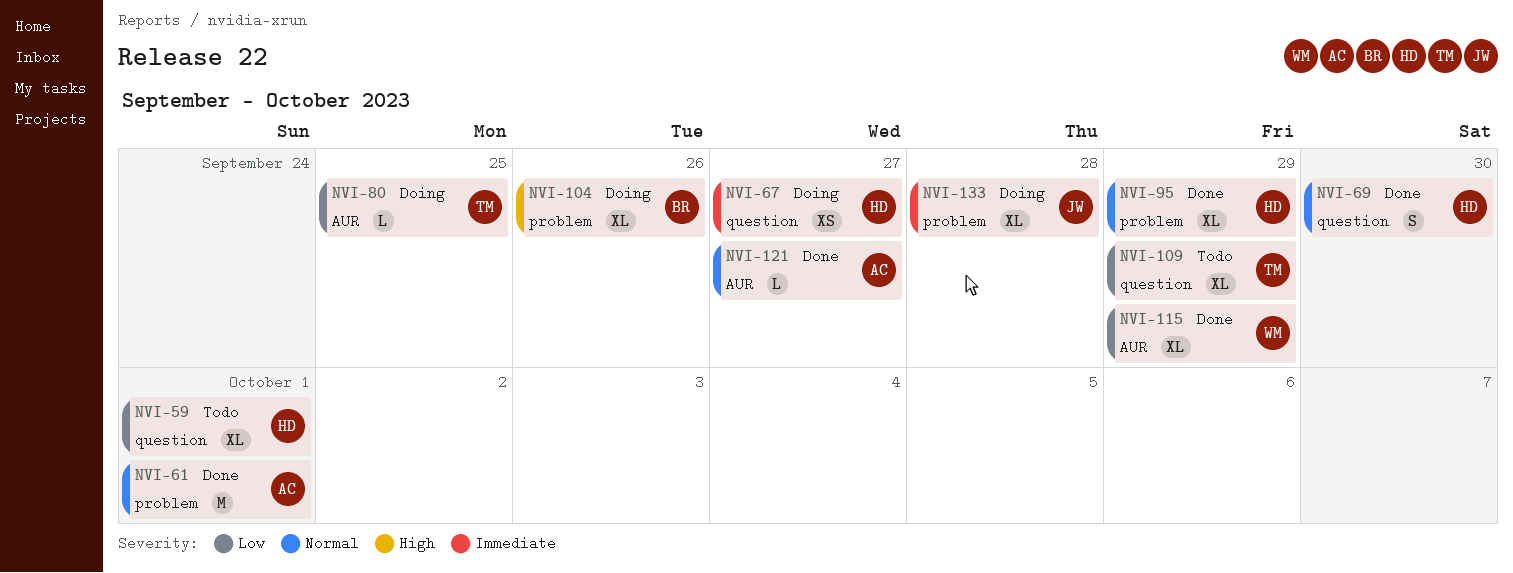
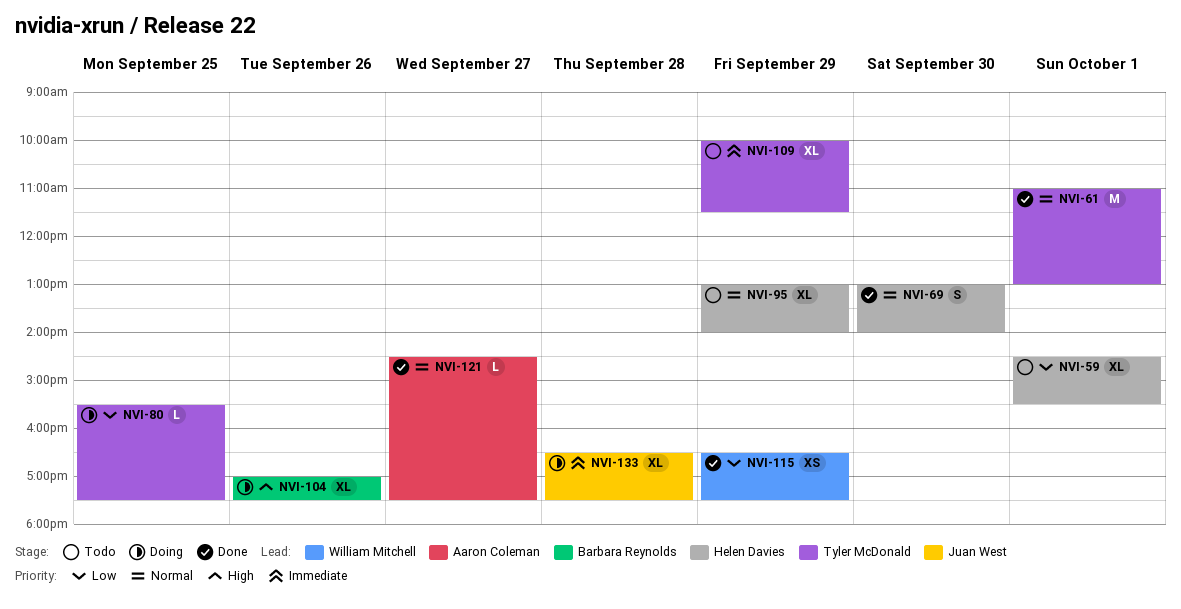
NVI-61, owner: Aaron Coleman -> Tyler McDonald
NVI-67: present -> none
NVI-95, status: Done -> Todo
NVI-109, priority: Low -> Immediate
NVI-115, estimate: XL -> XS

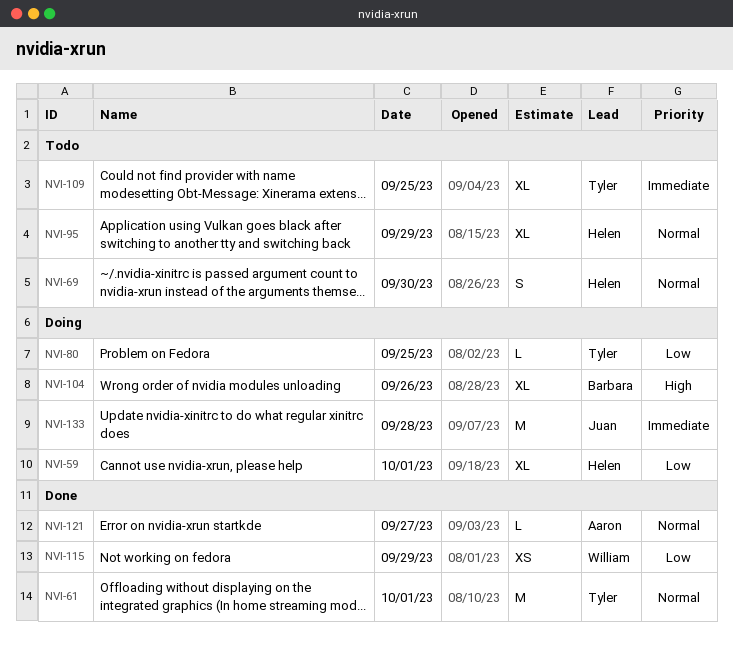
NVI-59, status: Todo -> Doing
NVI-69, status: Done -> Todo
NVI-109, day: Sep 29 -> Sep 25
NVI-133, estimate: XL -> M

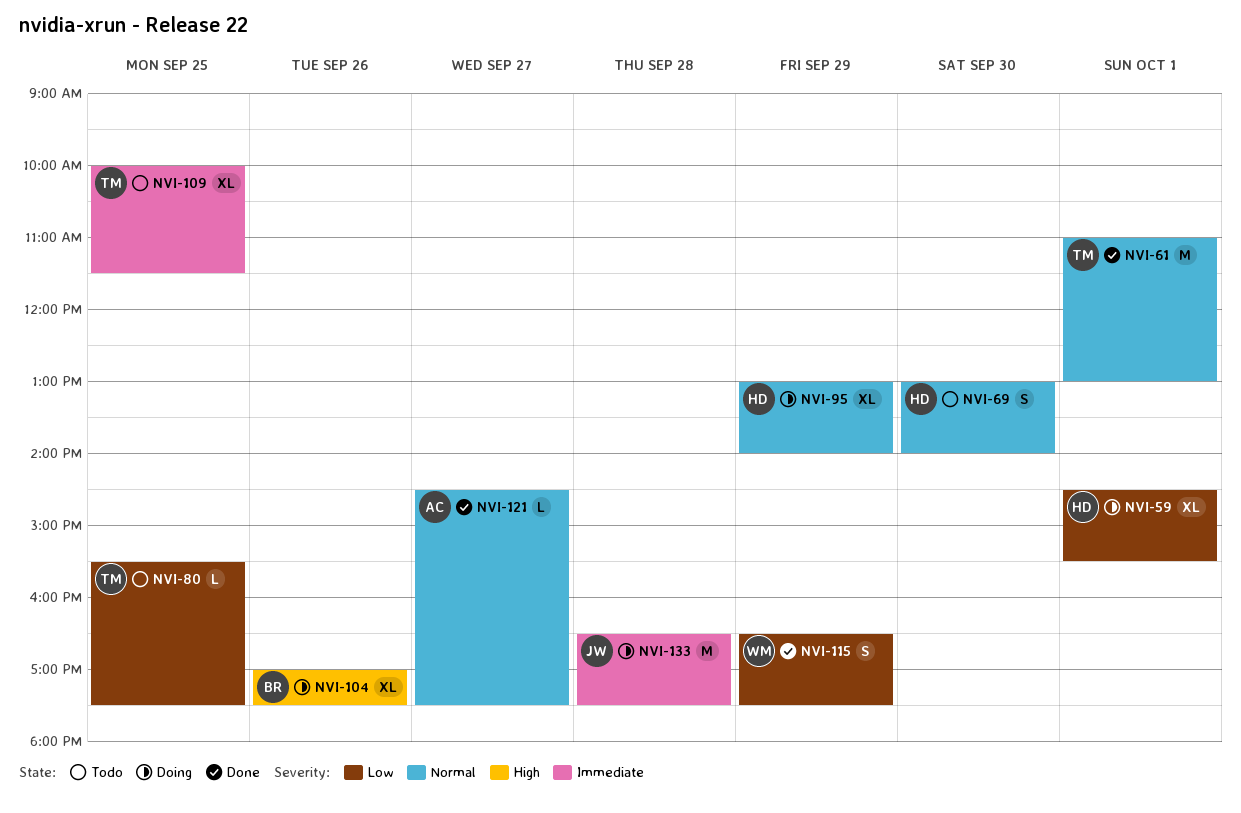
NVI-80, status: Doing -> Todo
NVI-95, status: Todo -> Doing
NVI-115, estimate: XS -> S

